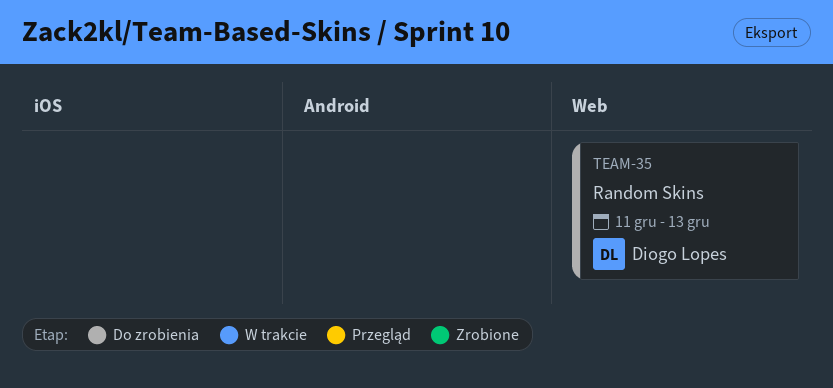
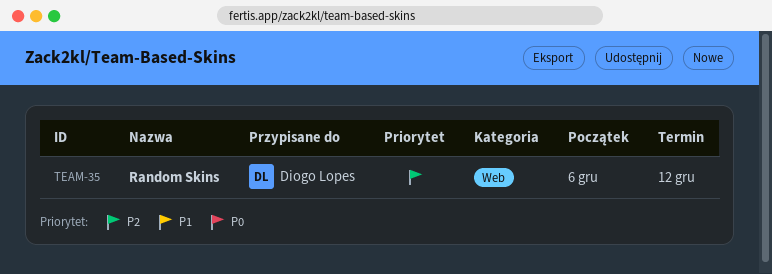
TEAM-35, start: Dec 11 -> Dec 6
TEAM-35, due: Dec 13 -> Dec 12

